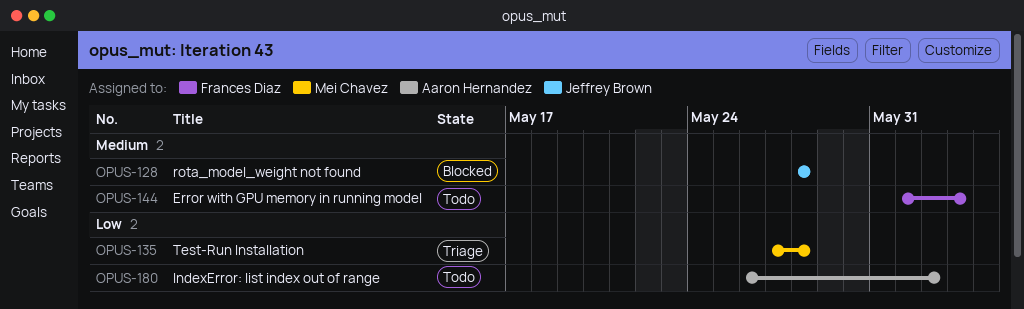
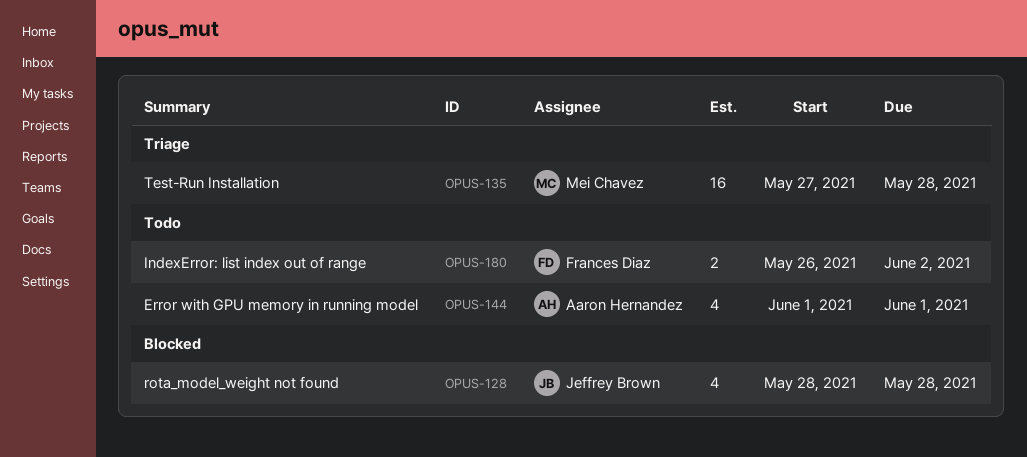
OPUS-144, owner: Frances Diaz -> Aaron Hernandez
OPUS-144, due: Jun 3 -> Jun 1
OPUS-180, owner: Aaron Hernandez -> Frances Diaz

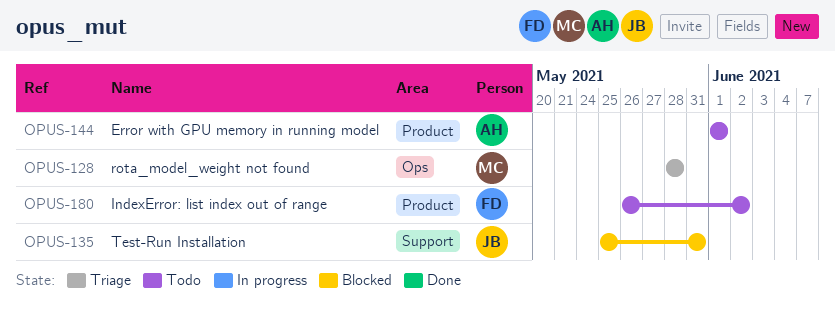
OPUS-128, status: Blocked -> Triage
OPUS-128, owner: Jeffrey Brown -> Mei Chavez
OPUS-135, status: Triage -> Blocked
OPUS-135, owner: Mei Chavez -> Jeffrey Brown
OPUS-135, start: May 27 -> May 25
OPUS-135, due: May 28 -> May 31

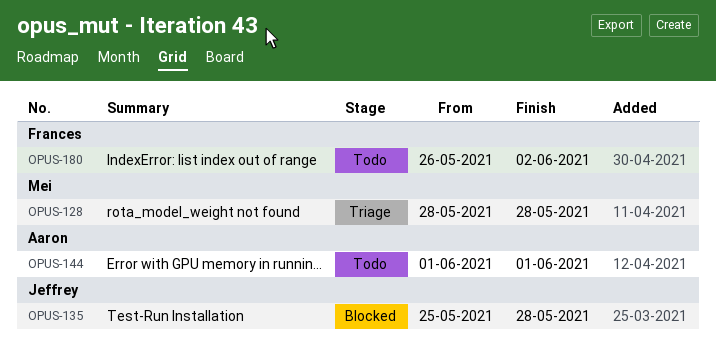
OPUS-135, due: May 31 -> May 28

